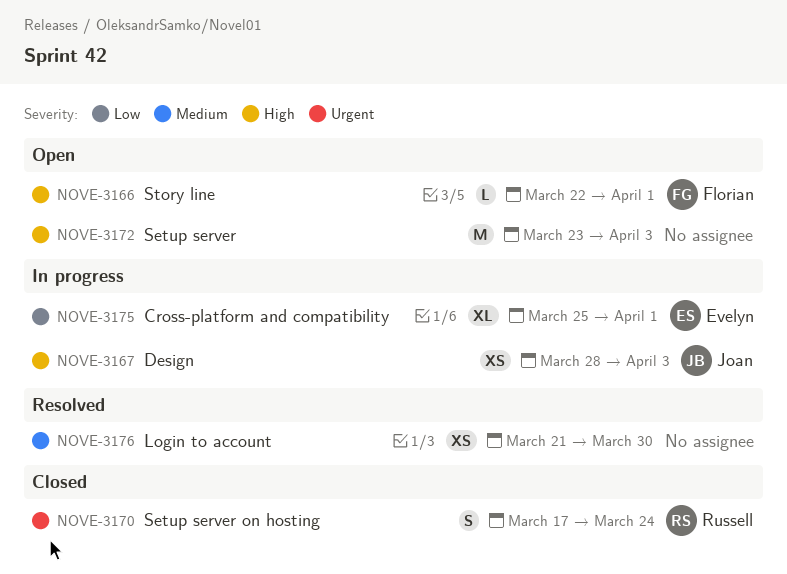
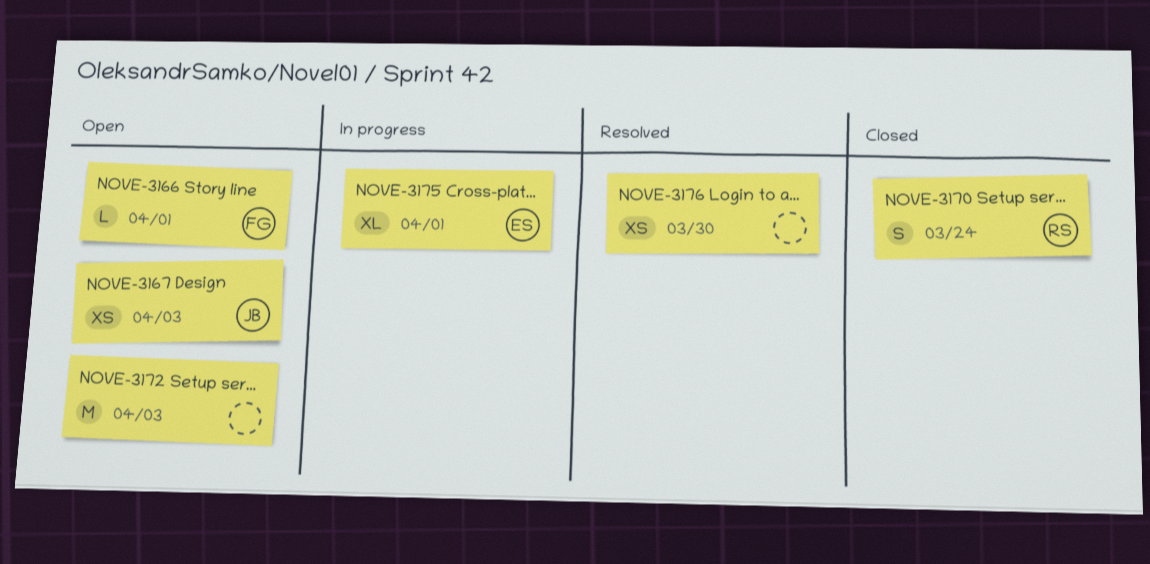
NOVE-3167, status: In progress -> Open

